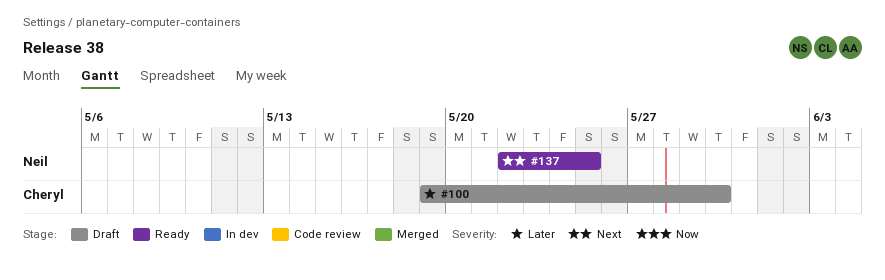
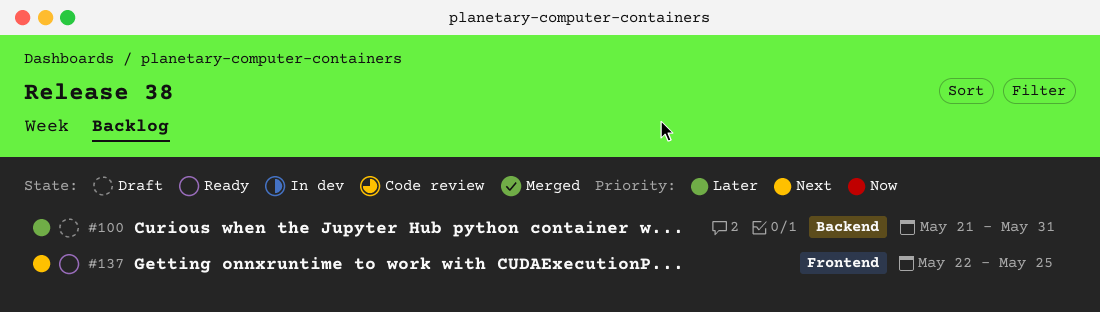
#100, start: May 19 -> May 21
#100, due: May 30 -> May 31

